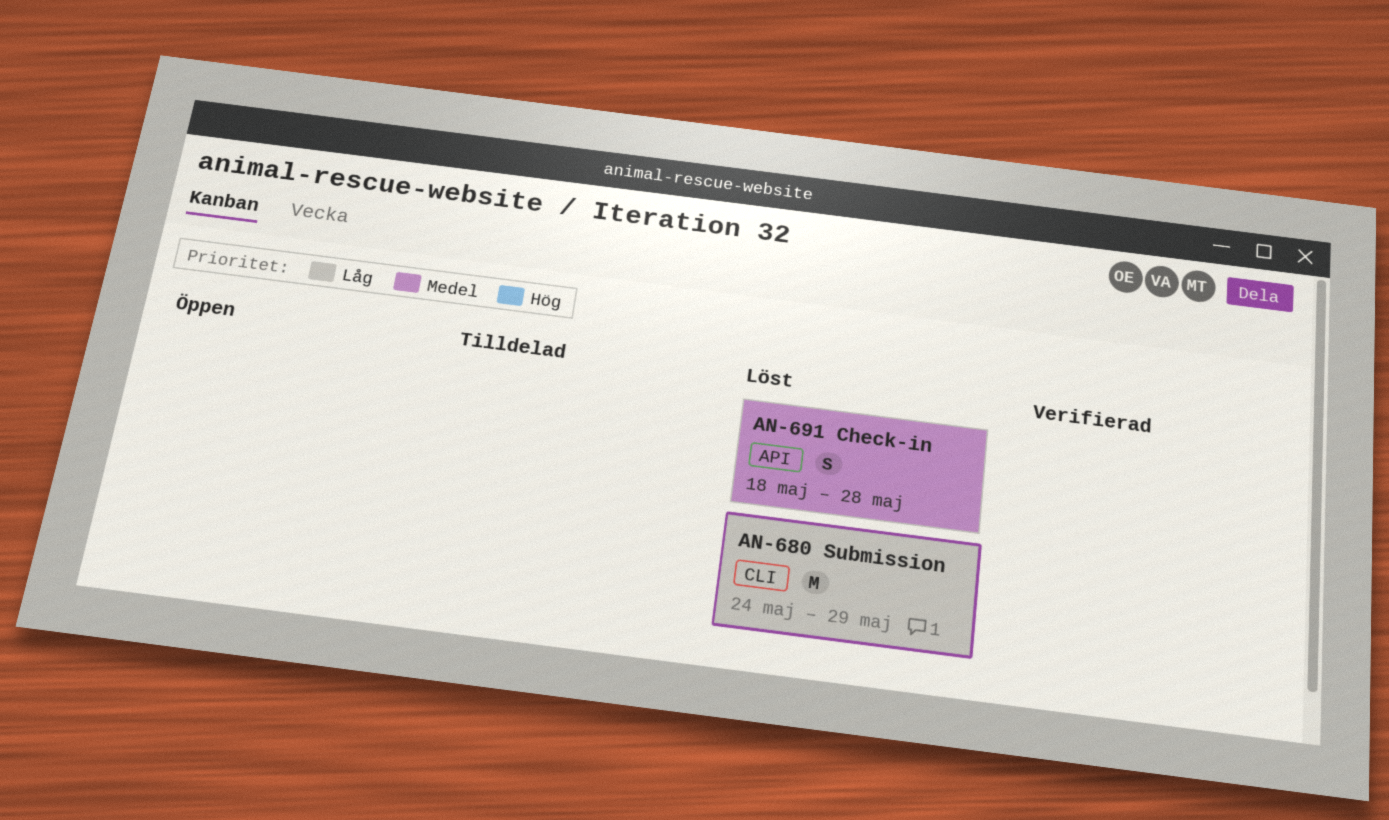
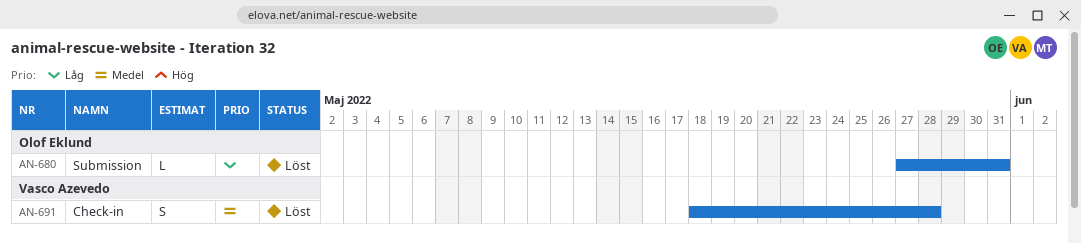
AN-680, estimate: M -> L
AN-680, start: May 24 -> May 27
AN-680, due: May 29 -> May 31

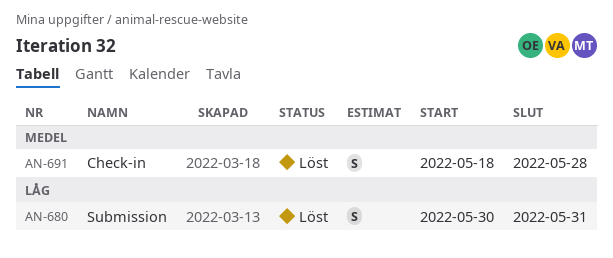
AN-680, estimate: L -> S
AN-680, start: May 27 -> May 30

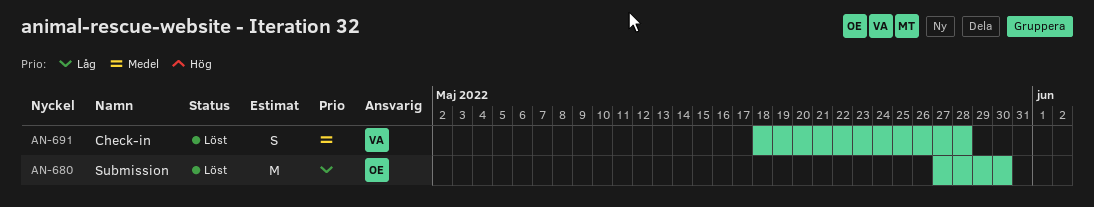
AN-680, estimate: S -> M
AN-680, start: May 30 -> May 27
AN-680, due: May 31 -> May 30

